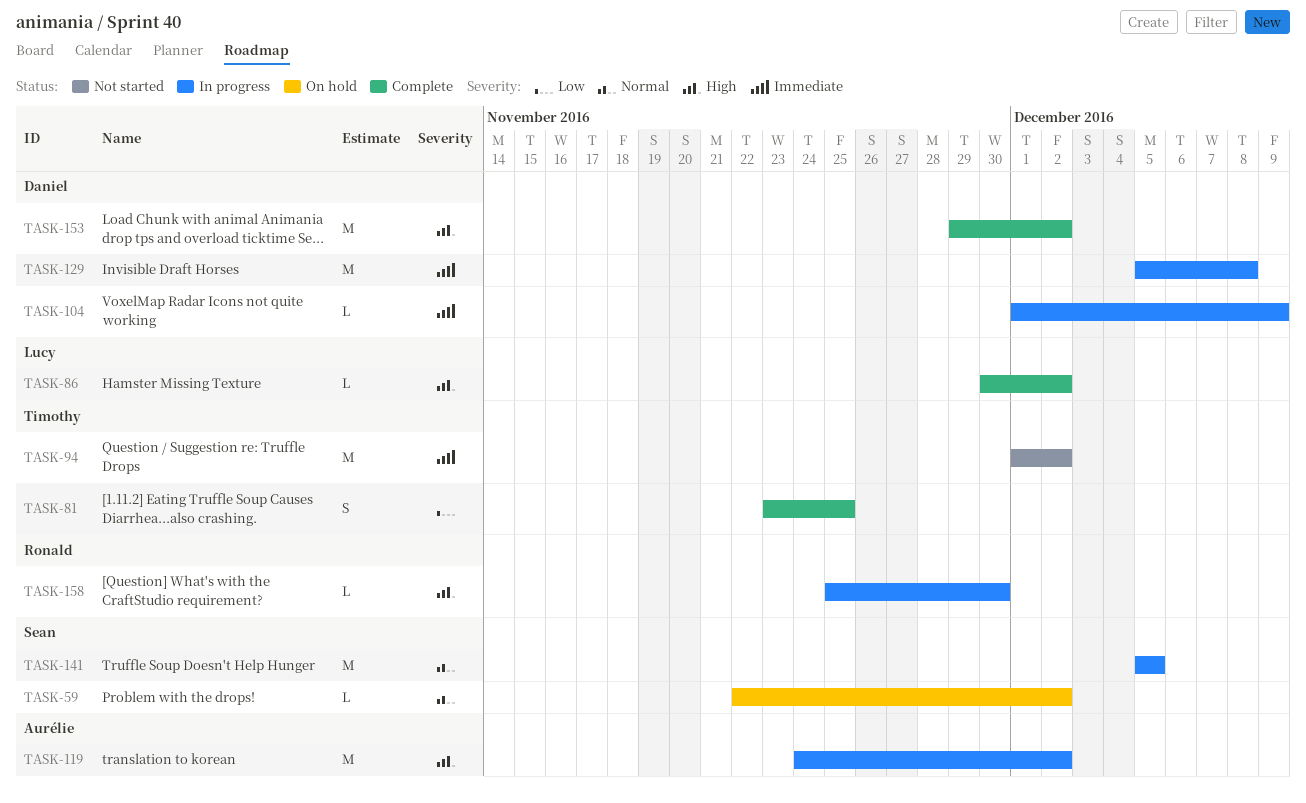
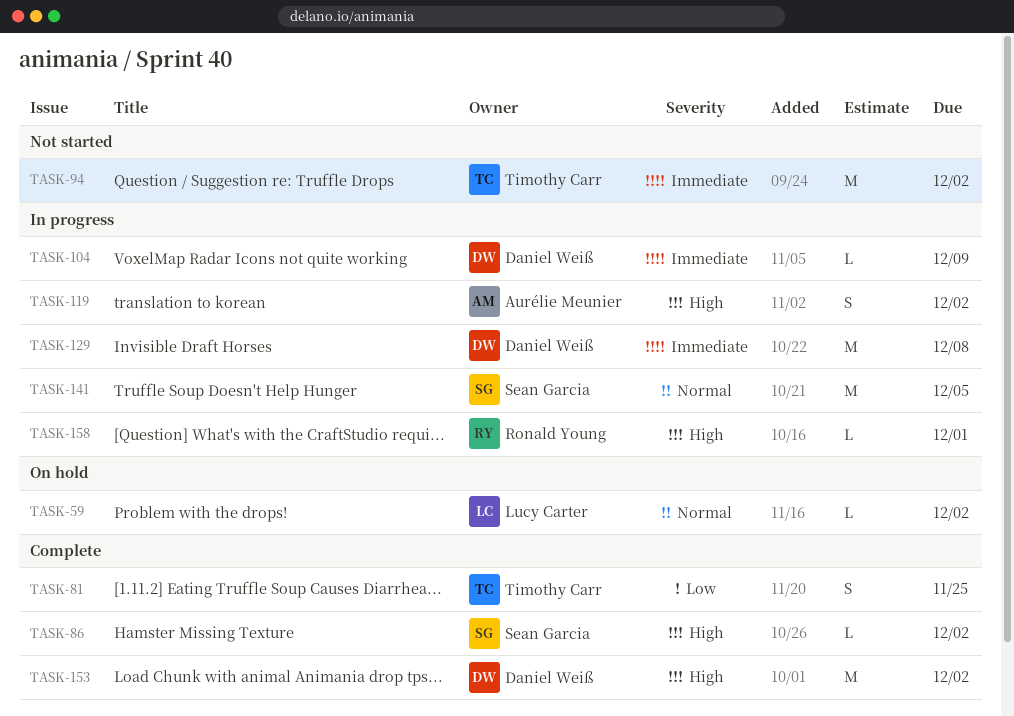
TASK-59, owner: Sean Garcia -> Lucy Carter
TASK-86, owner: Lucy Carter -> Sean Garcia
TASK-119, estimate: M -> S
TASK-158, due: Nov 30 -> Dec 1

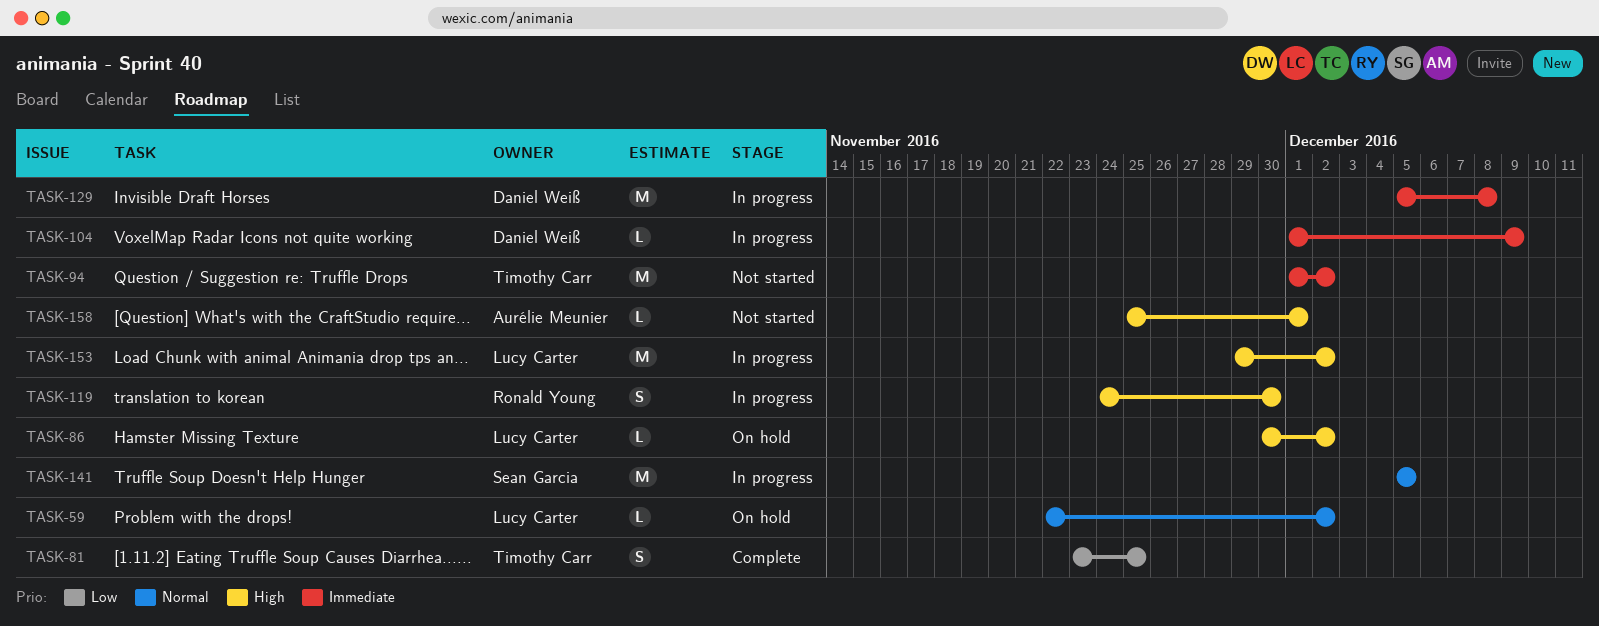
TASK-86, status: Complete -> On hold
TASK-86, owner: Sean Garcia -> Lucy Carter
TASK-119, owner: Aurélie Meunier -> Ronald Young
TASK-119, due: Dec 2 -> Nov 30
TASK-153, status: Complete -> In progress
TASK-153, owner: Daniel Weiß -> Lucy Carter
TASK-158, status: In progress -> Not started
TASK-158, owner: Ronald Young -> Aurélie Meunier

